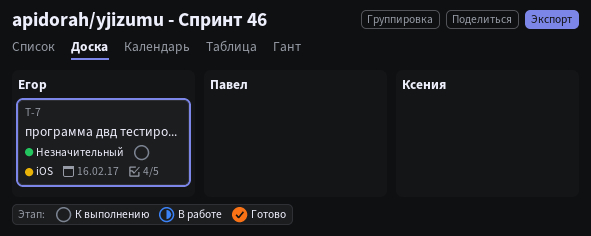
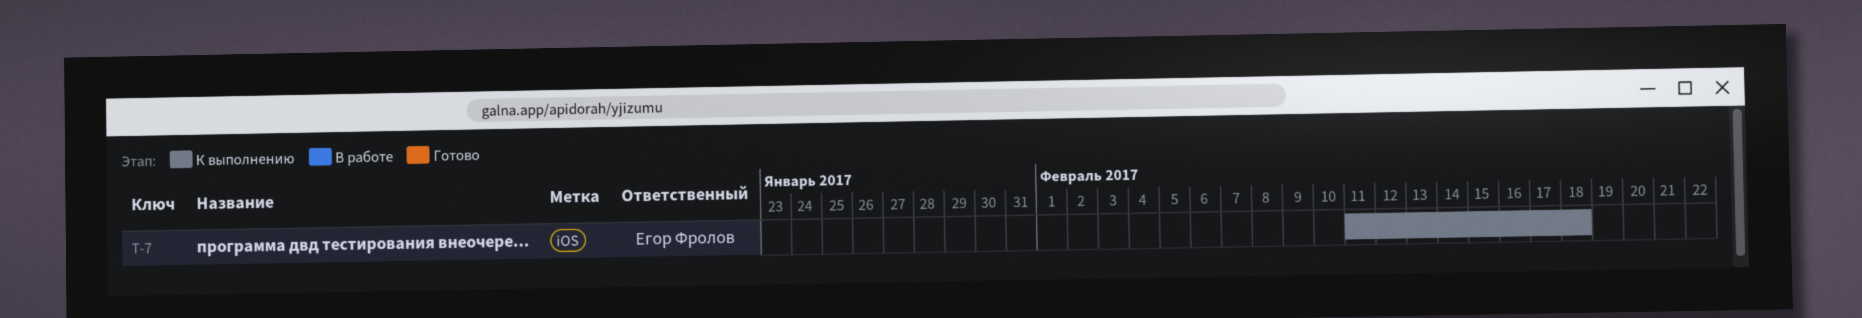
T-7, due: Feb 16 -> Feb 18

